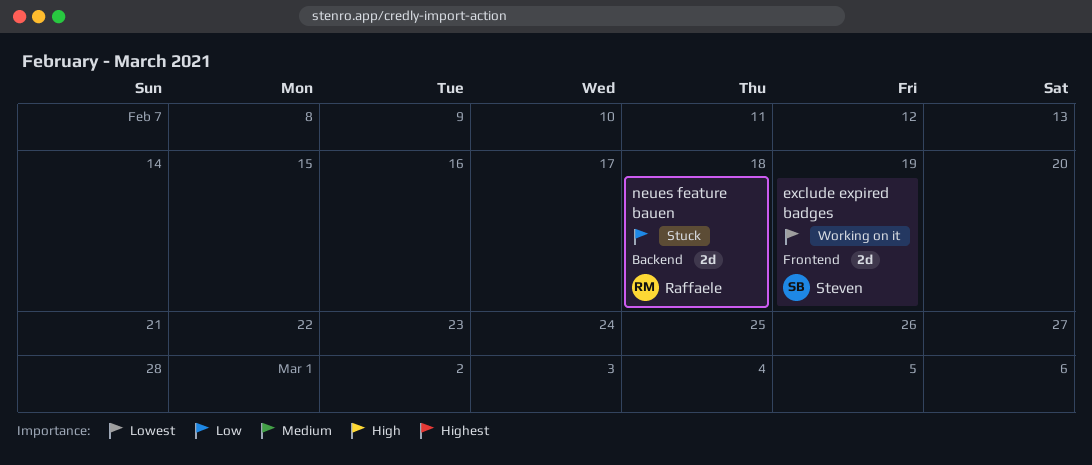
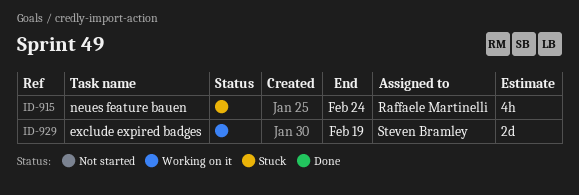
neues feature bauen, estimate: 2d -> 4h
neues feature bauen, due: Feb 18 -> Feb 24

